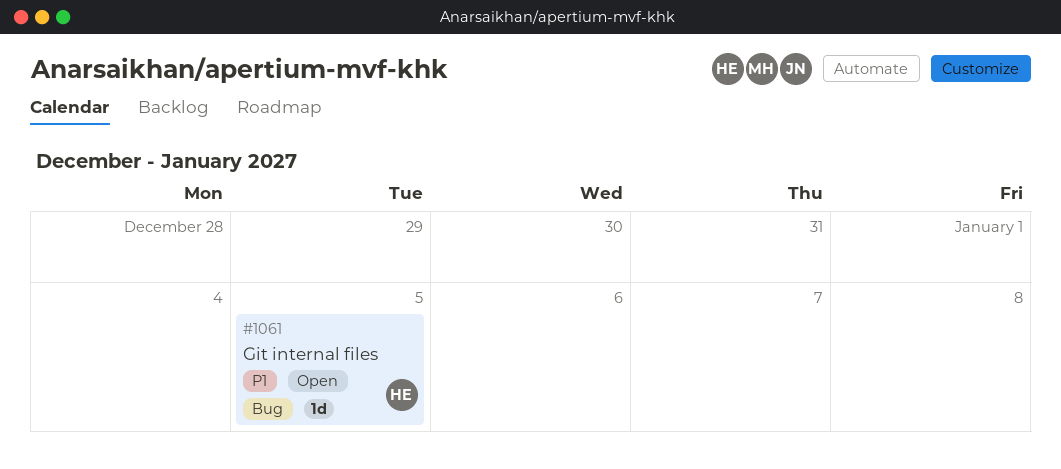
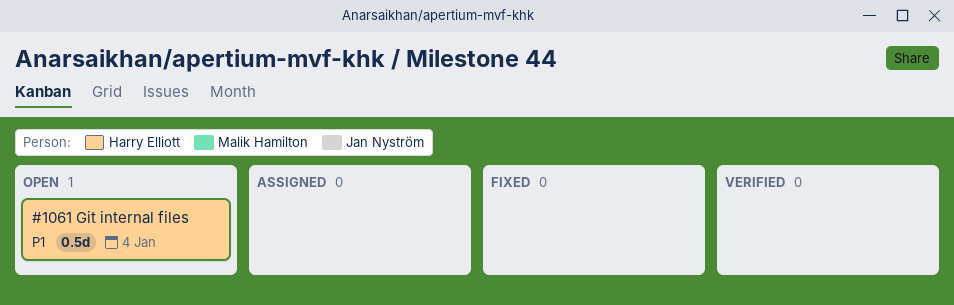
#1061, estimate: 1d -> 0.5d
#1061, due: Jan 5 -> Jan 4

